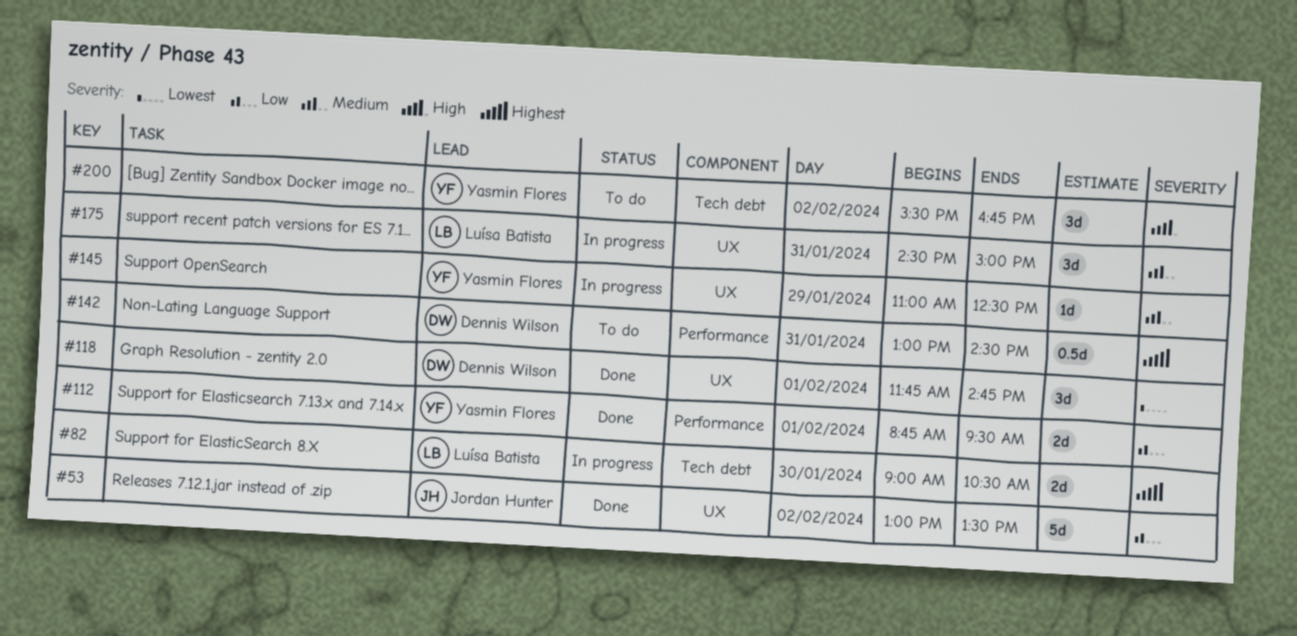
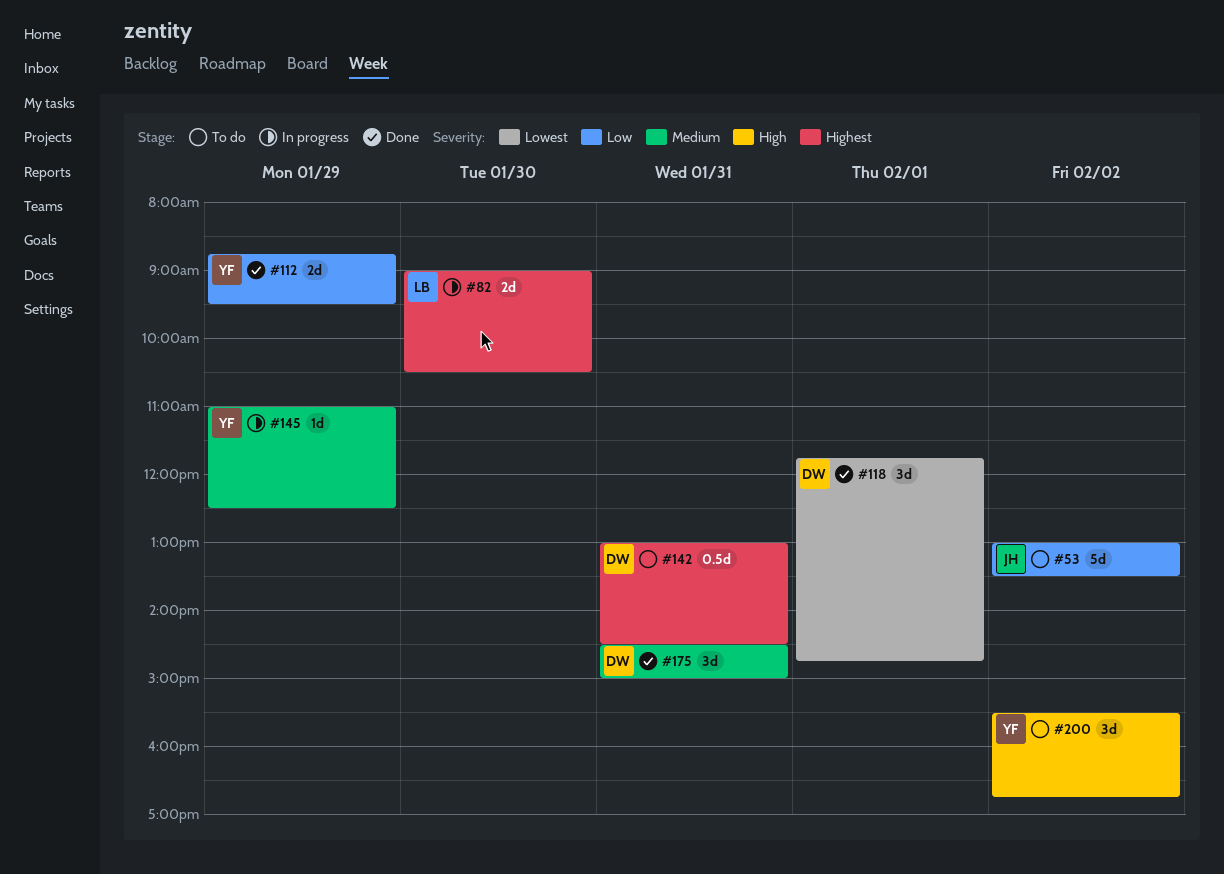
#53, status: Done -> To do
#112, day: Feb 1 -> Jan 29
#175, status: In progress -> Done
#175, owner: Luísa Batista -> Dennis Wilson

